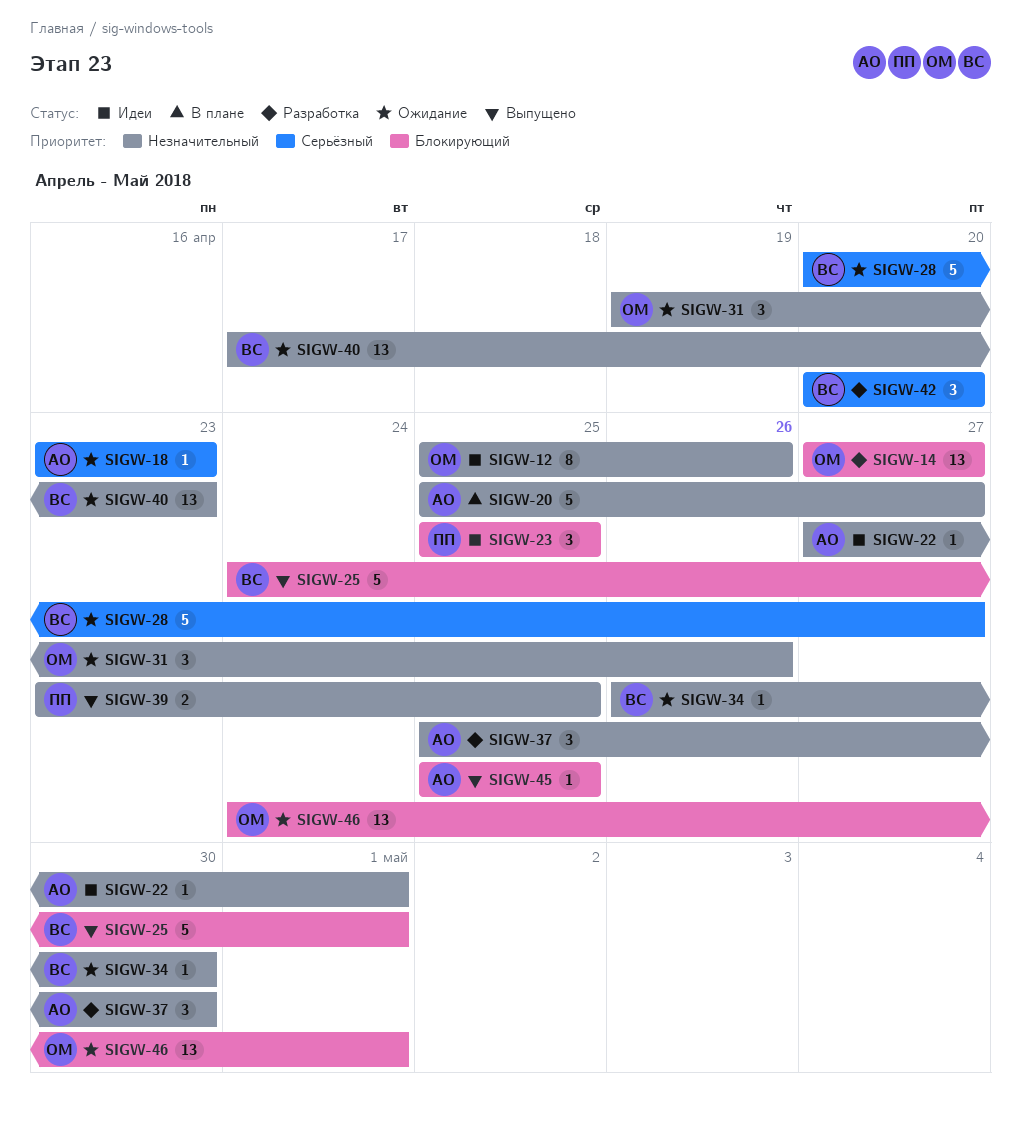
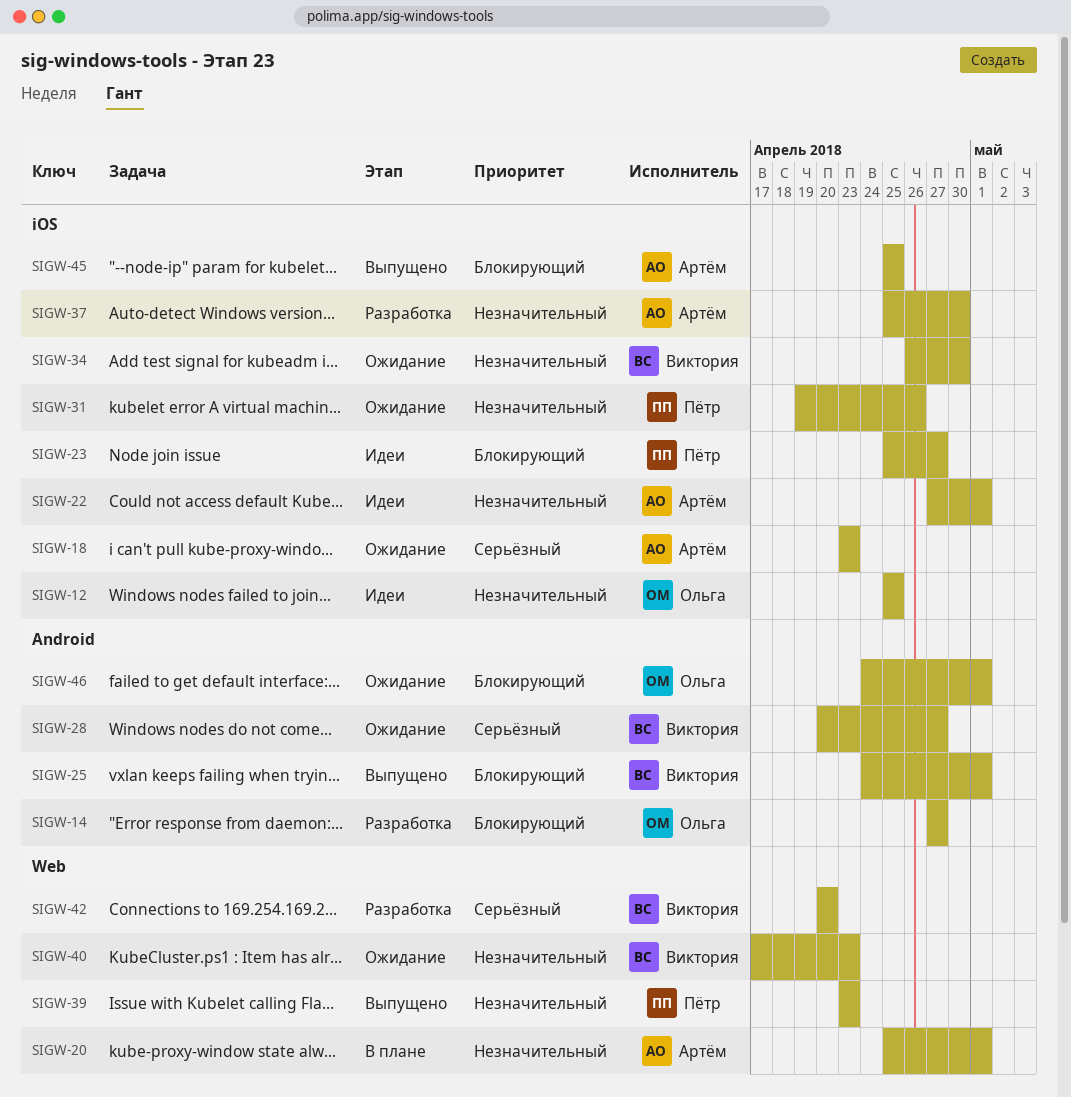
SIGW-12, due: Apr 26 -> Apr 25
SIGW-20, due: Apr 27 -> May 1
SIGW-23, due: Apr 25 -> Apr 27
SIGW-31, owner: Ольга -> Пётр
SIGW-39, due: Apr 25 -> Apr 23

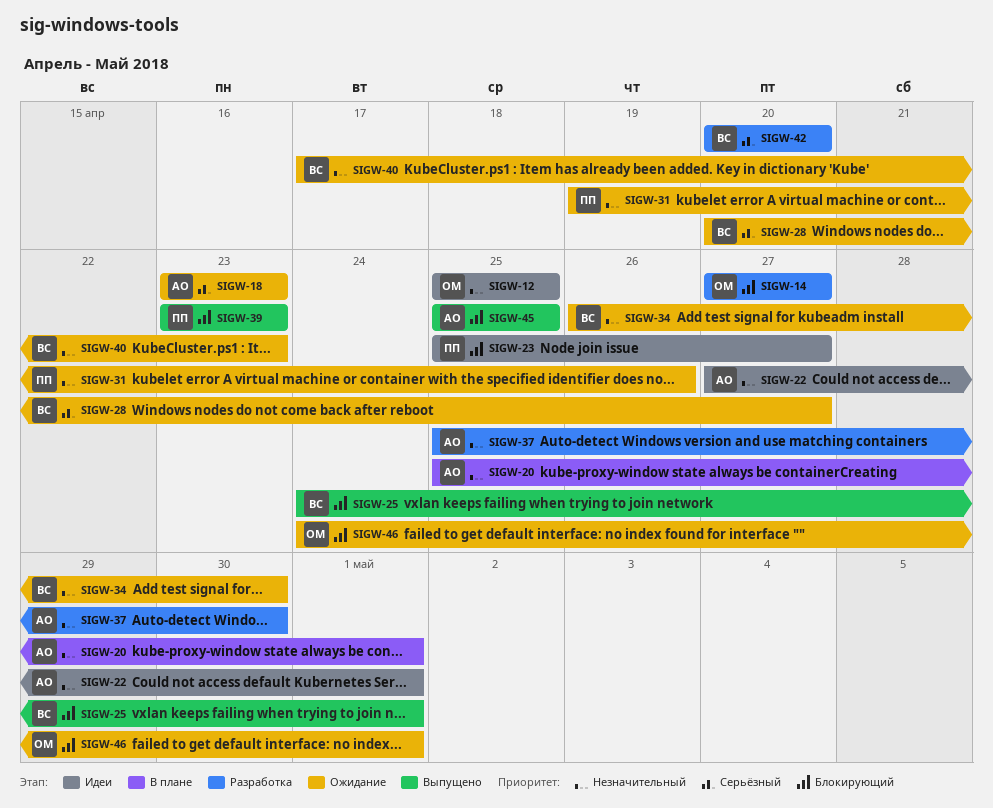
SIGW-39, priority: Незначительный -> Блокирующий

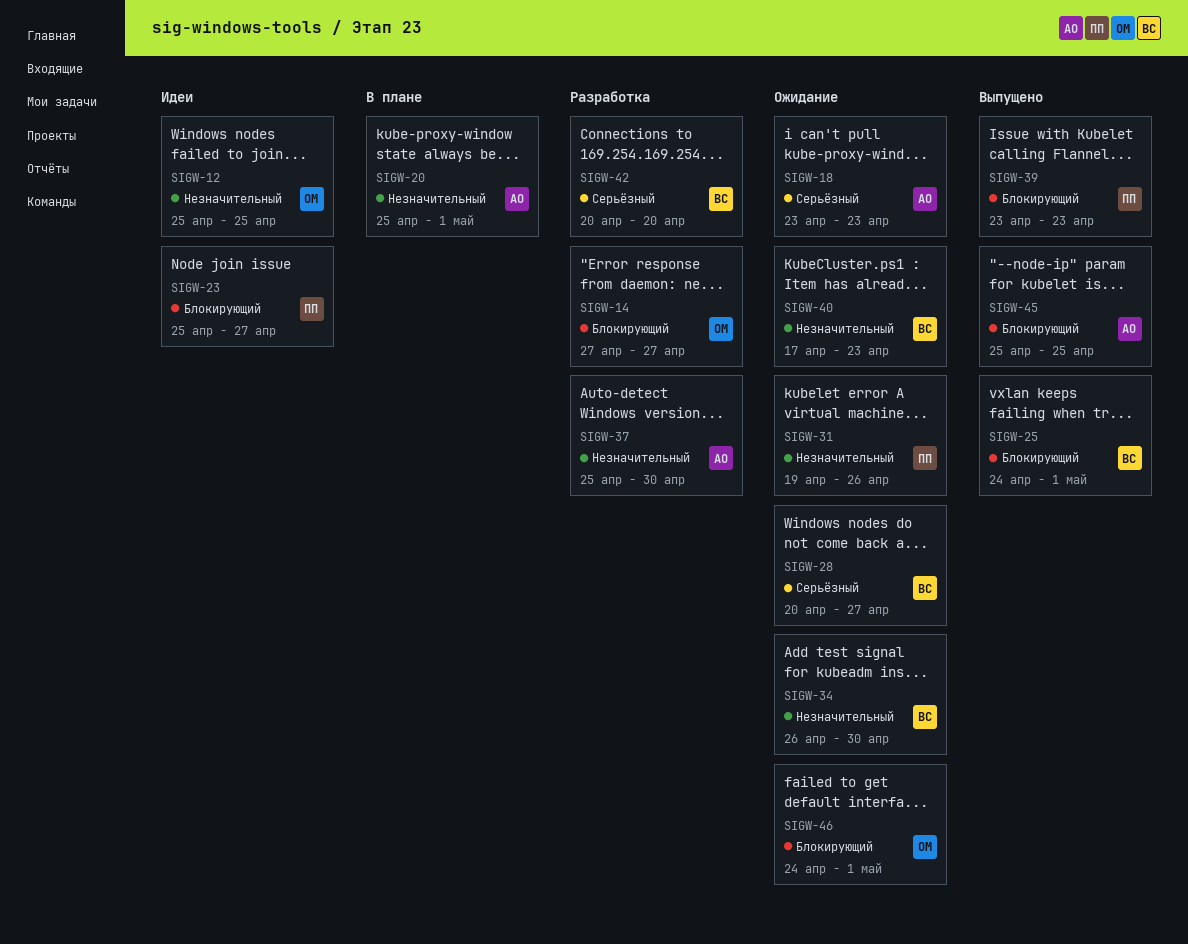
SIGW-22: present -> none

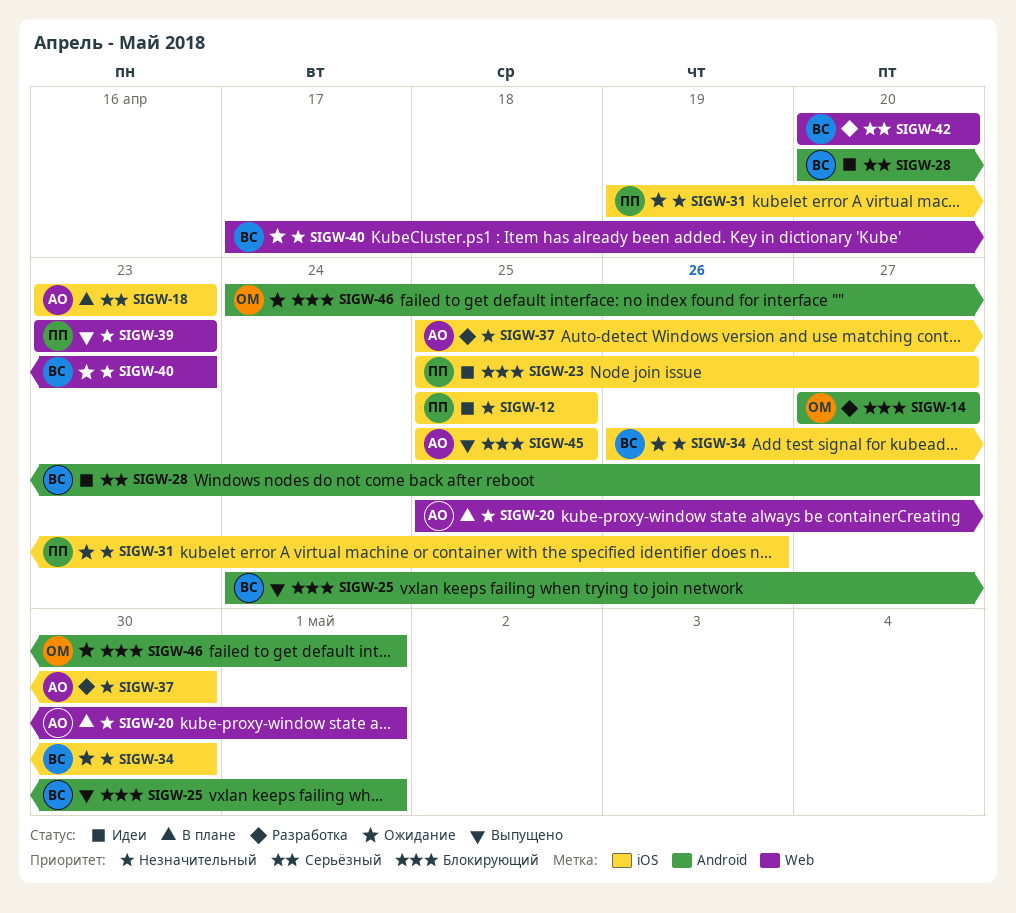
SIGW-12, owner: ОМ -> ПП
SIGW-18, status: Ожидание -> В плане
SIGW-28, status: Ожидание -> Идеи
SIGW-39, priority: Блокирующий -> Незначительный

